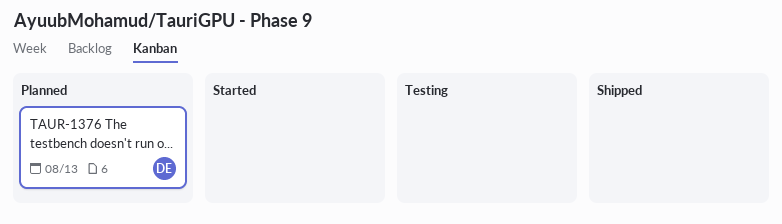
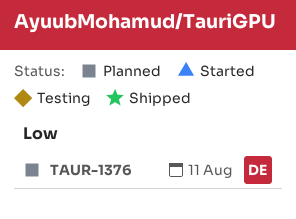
TAUR-1376, due: Aug 13 -> Aug 11

